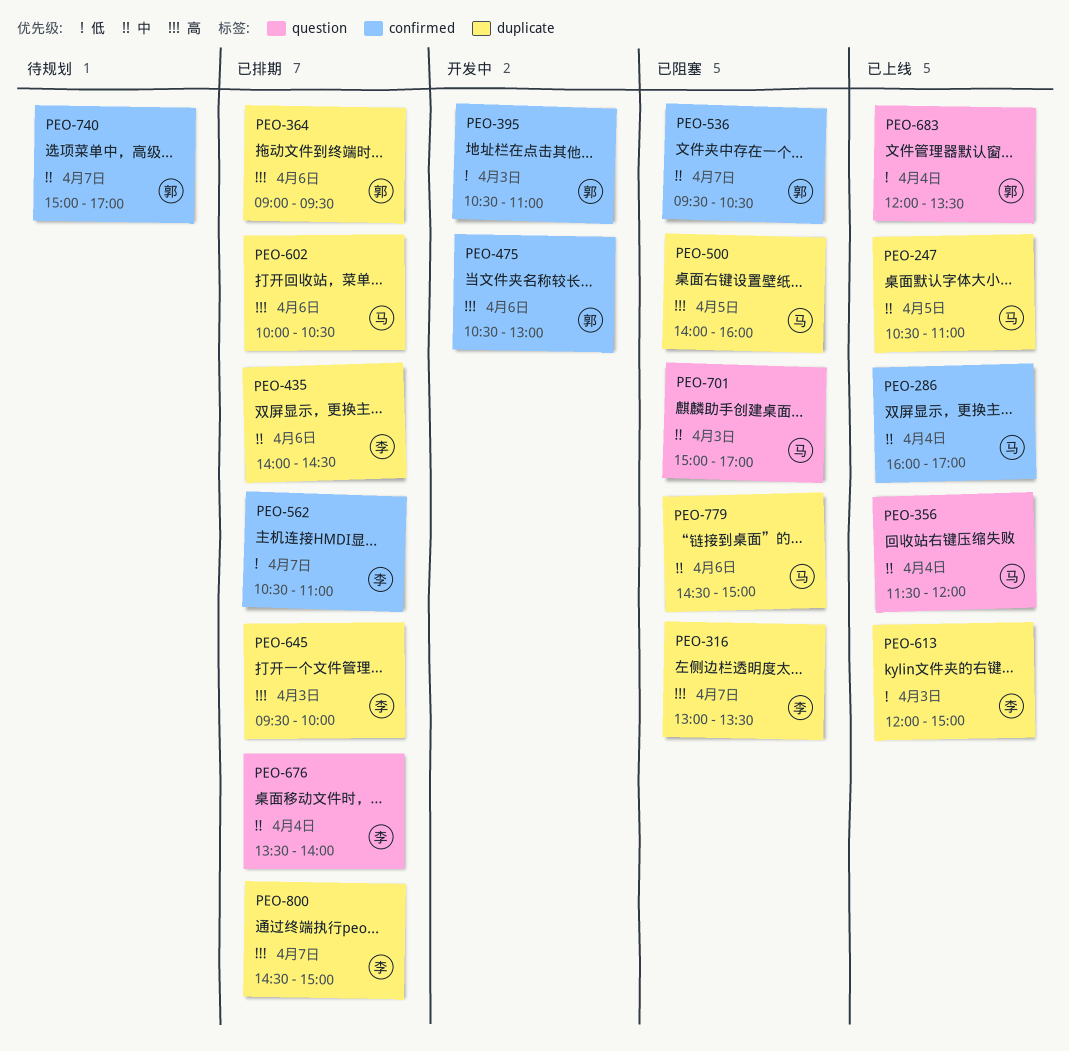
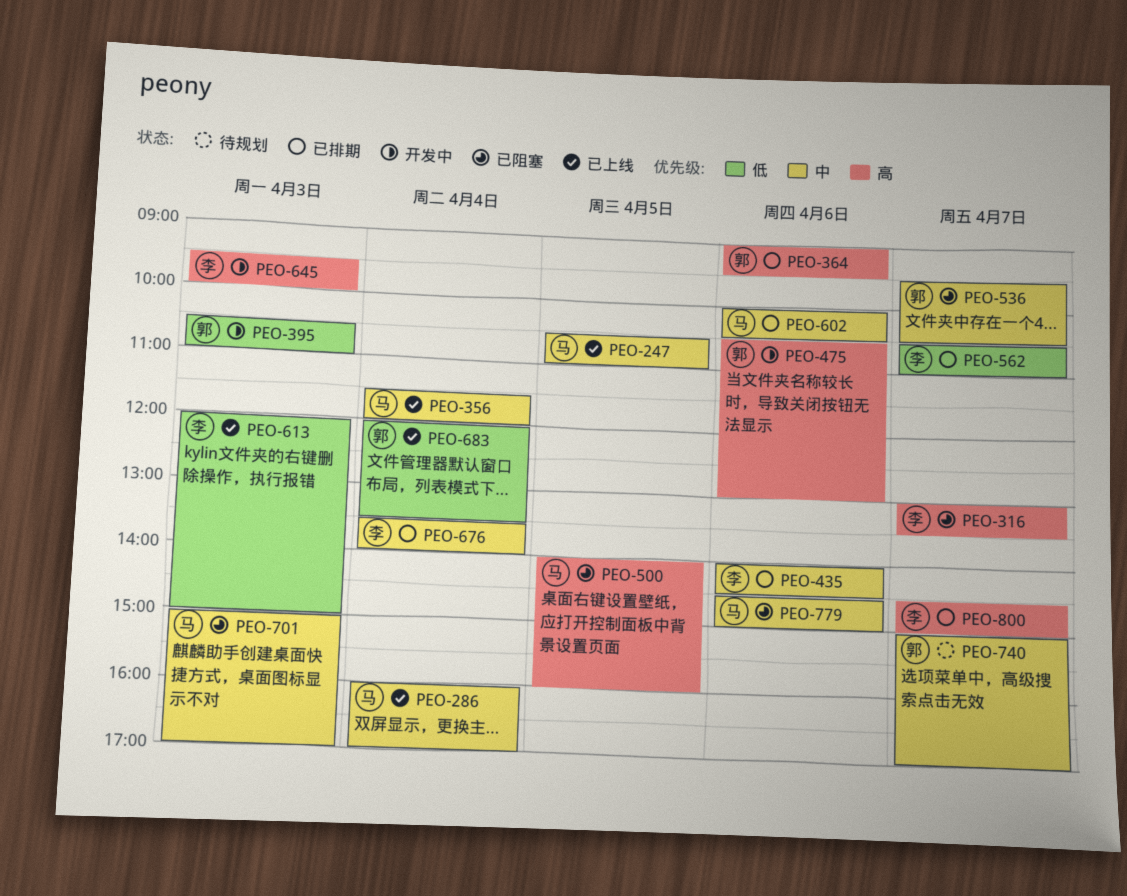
PEO-602, priority: 高 -> 中
PEO-645, status: 已排期 -> 开发中

